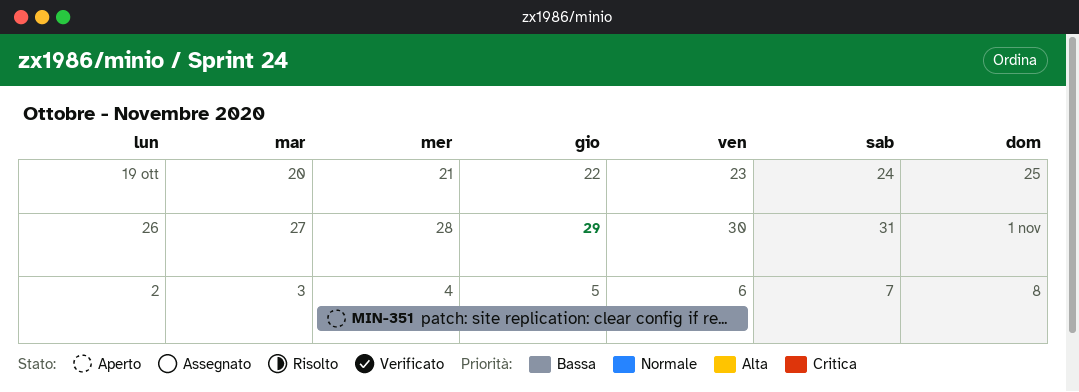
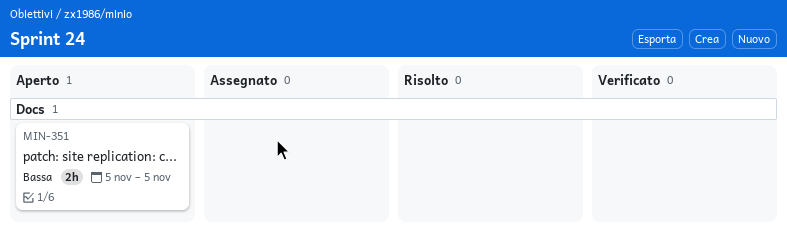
MIN-351, start: Nov 4 -> Nov 5
MIN-351, due: Nov 6 -> Nov 5

